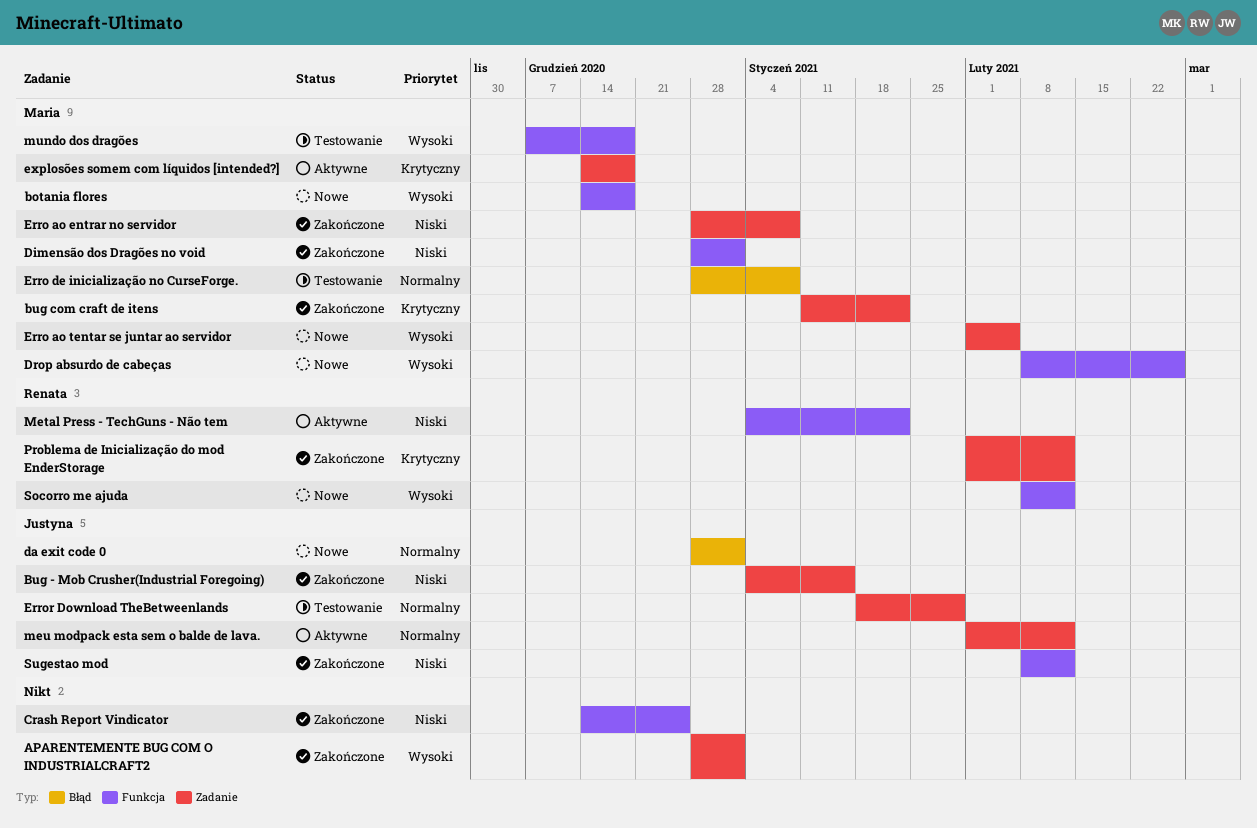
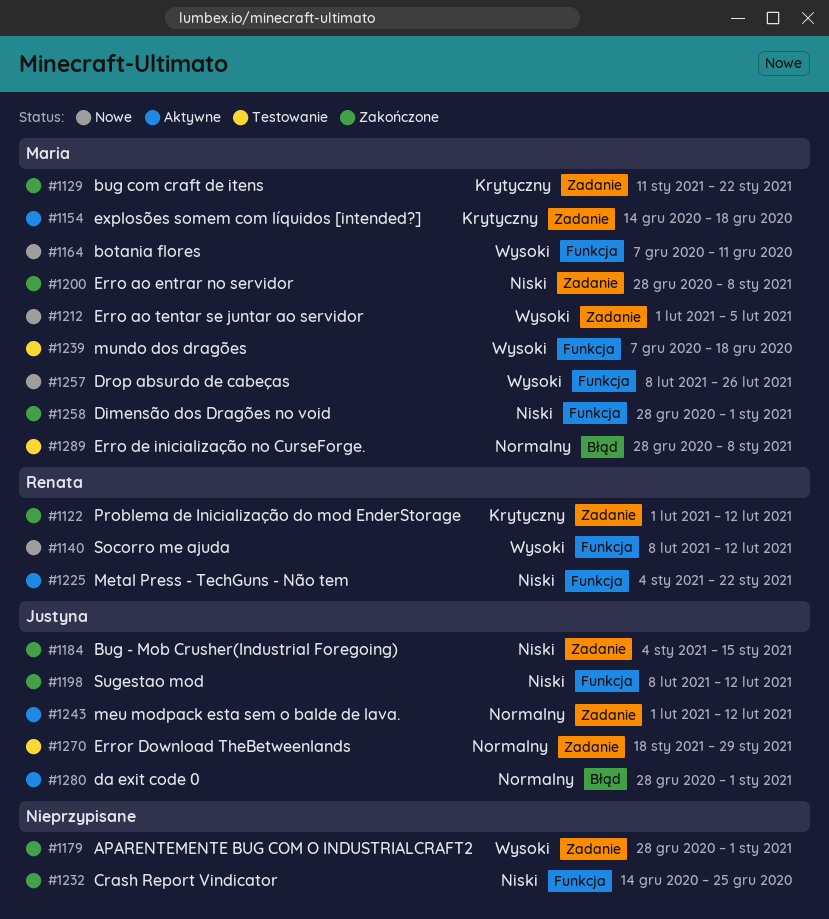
botania flores, start: Dec 14 -> Dec 7
botania flores, due: Dec 18 -> Dec 11
da exit code 0, status: Nowe -> Aktywne

